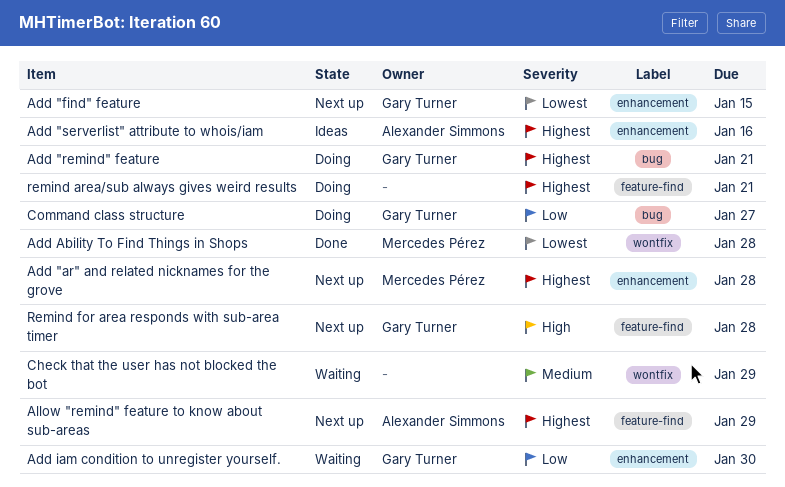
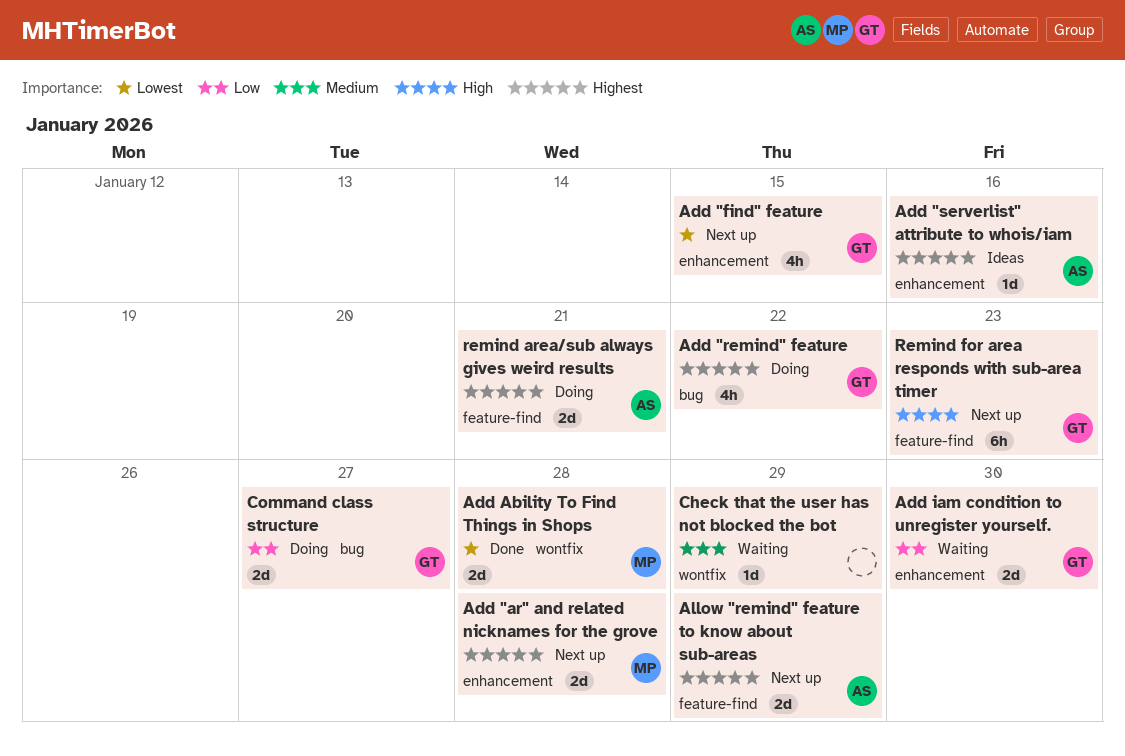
Add "remind" feature, due: Jan 21 -> Jan 22
remind area/sub always gives weird results, owner: none -> Alexander Simmons
Remind for area responds with sub-area timer, due: Jan 28 -> Jan 23

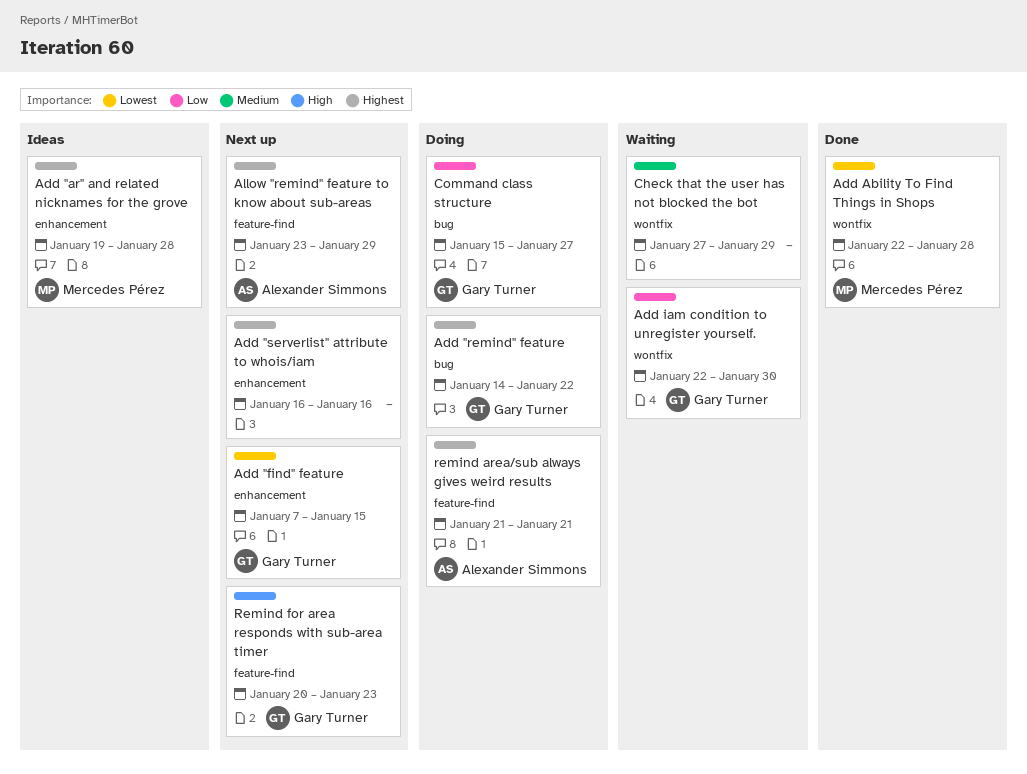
Add "ar" and related nicknames for the grove, status: Next up -> Ideas
Add "serverlist" attribute to whois/iam, status: Ideas -> Next up
Add "serverlist" attribute to whois/iam, owner: Alexander Simmons -> none
Add iam condition to unregister yourself., label: enhancement -> wontfix

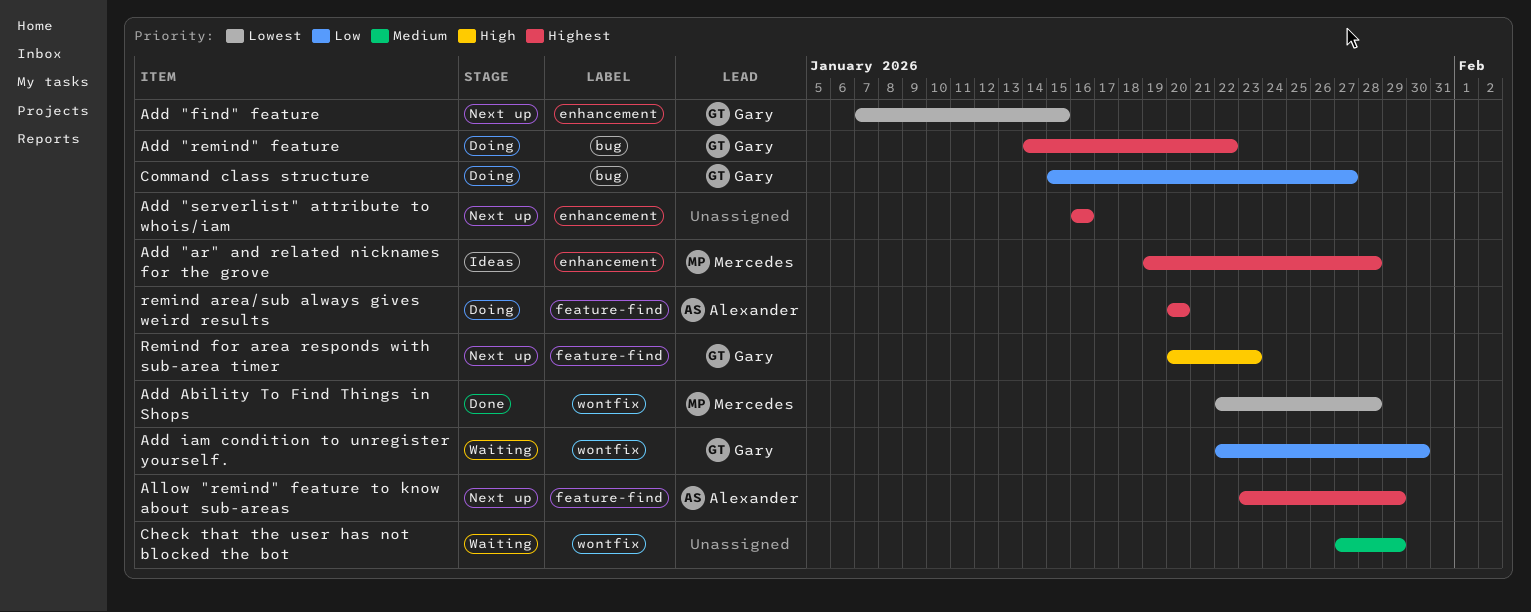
remind area/sub always gives weird results, start: Jan 21 -> Jan 20
remind area/sub always gives weird results, due: Jan 21 -> Jan 20

